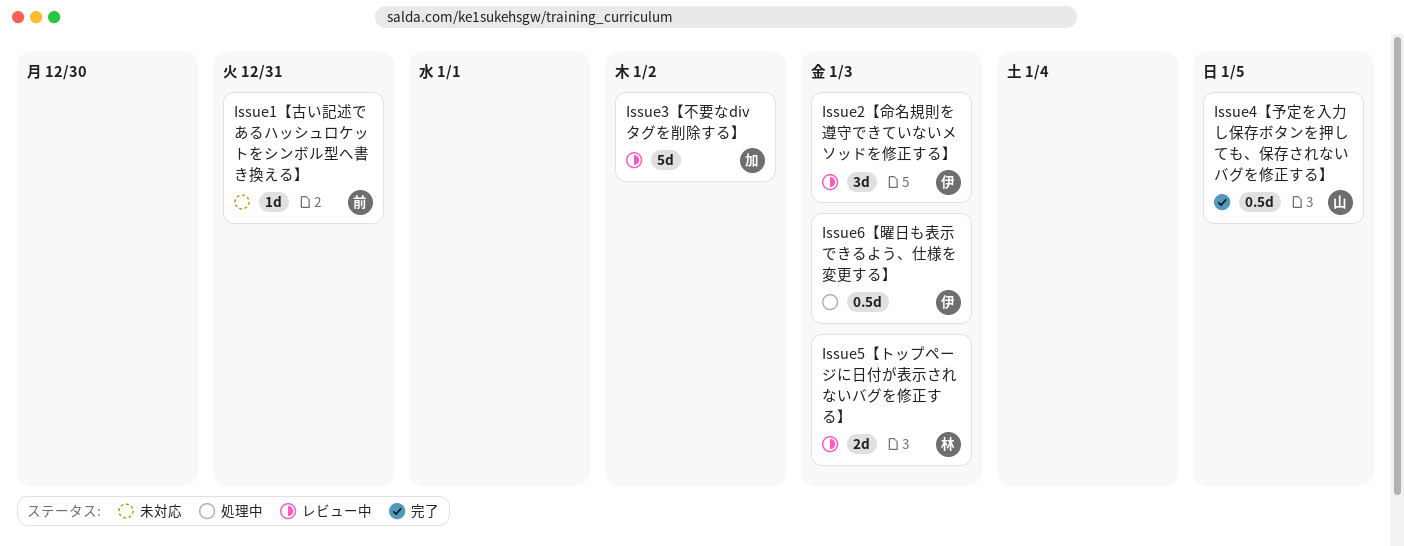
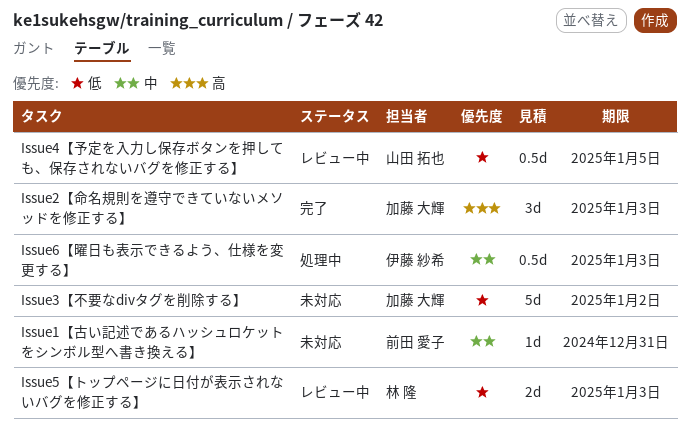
Issue2【命名規則を遵守できていないメソッドを修正する】, status: レビュー中 -> 完了
Issue2【命名規則を遵守できていないメソッドを修正する】, owner: 伊藤 紗希 -> 加藤 大輝
Issue3【不要なdivタグを削除する】, status: レビュー中 -> 未対応
Issue4【予定を入力し保存ボタンを押しても、保存されないバグを修正する】, status: 完了 -> レビュー中

